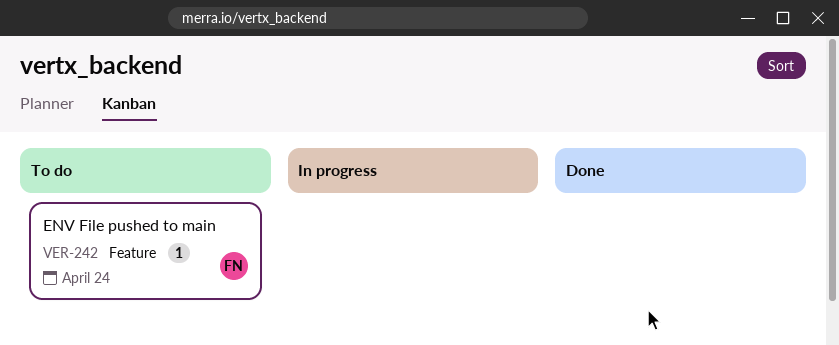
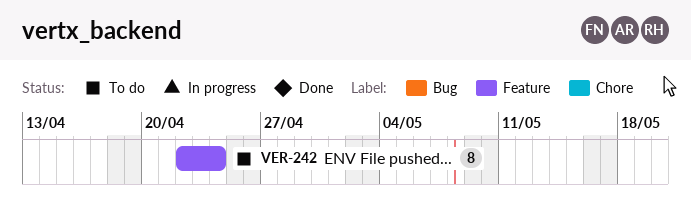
VER-242, estimate: 1 -> 8

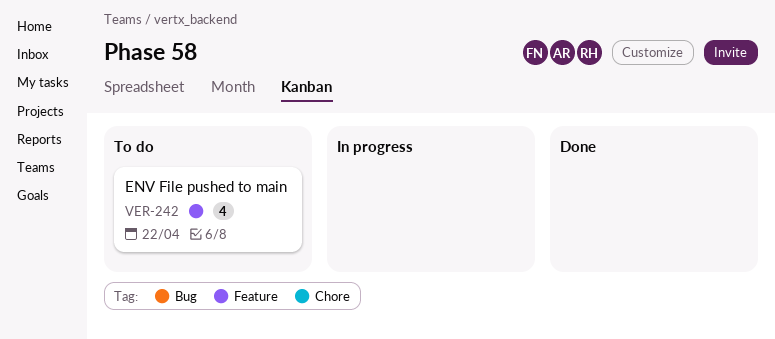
VER-242, estimate: 8 -> 4
VER-242, due: Apr 24 -> Apr 22

